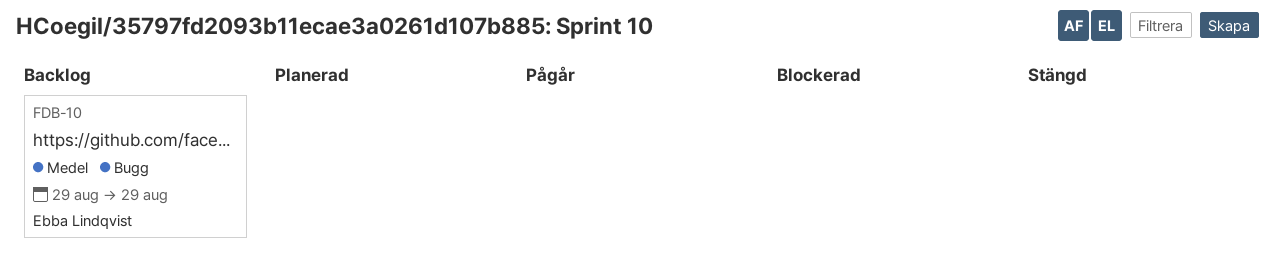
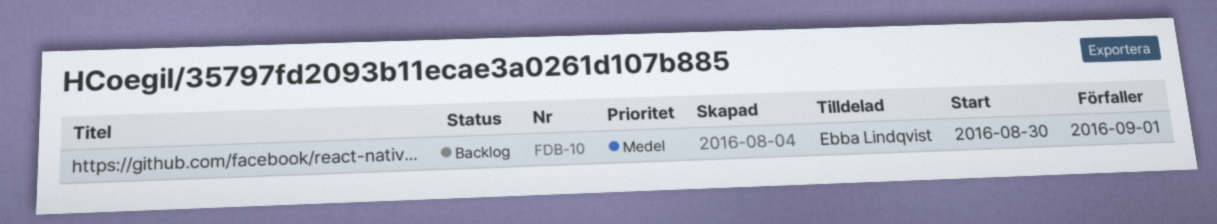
FDB-10, start: Aug 29 -> Aug 30
FDB-10, due: Aug 29 -> Sep 1

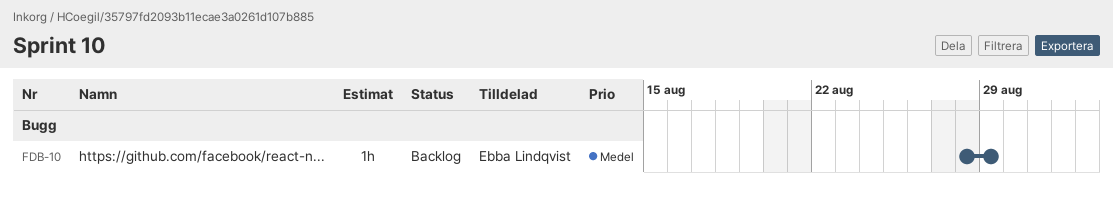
FDB-10, start: Aug 30 -> Aug 28
FDB-10, due: Sep 1 -> Aug 29

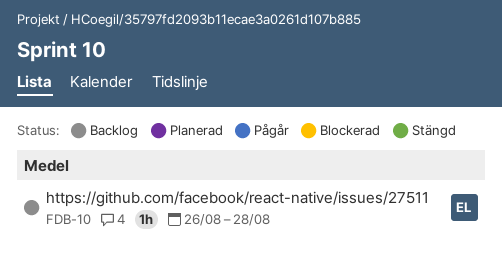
FDB-10, start: Aug 28 -> Aug 26
FDB-10, due: Aug 29 -> Aug 28

